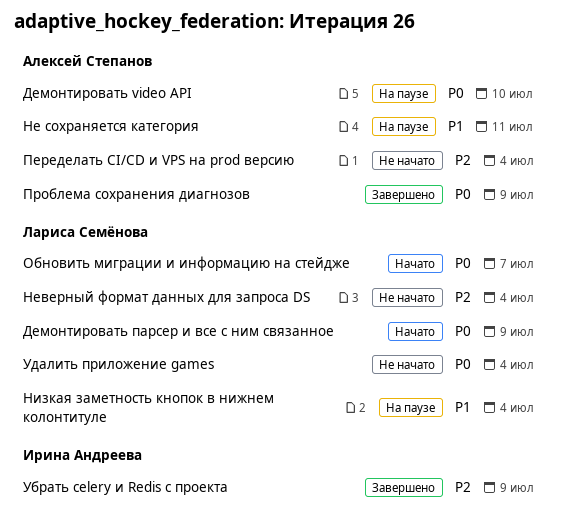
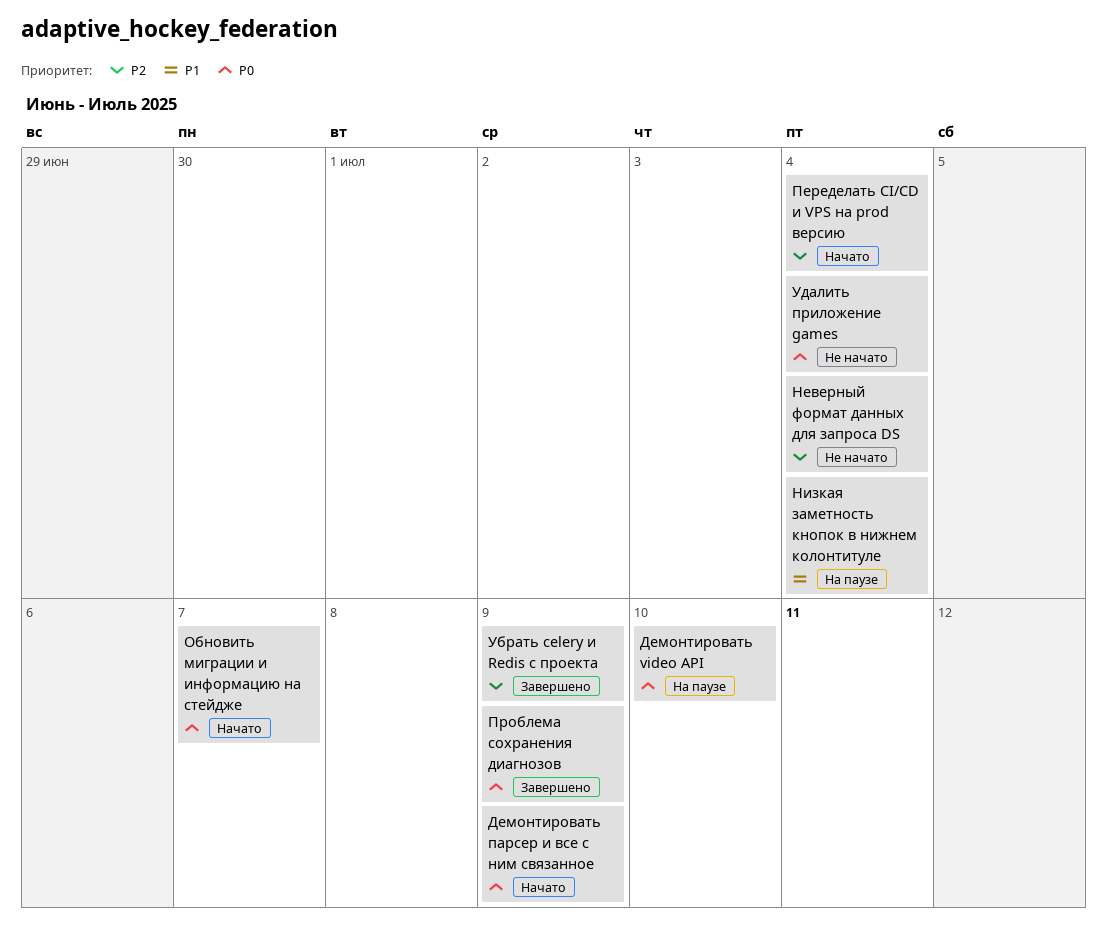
Не сохраняется категория: present -> none
Переделать CI/CD и VPS на prod версию, status: Не начато -> Начато

